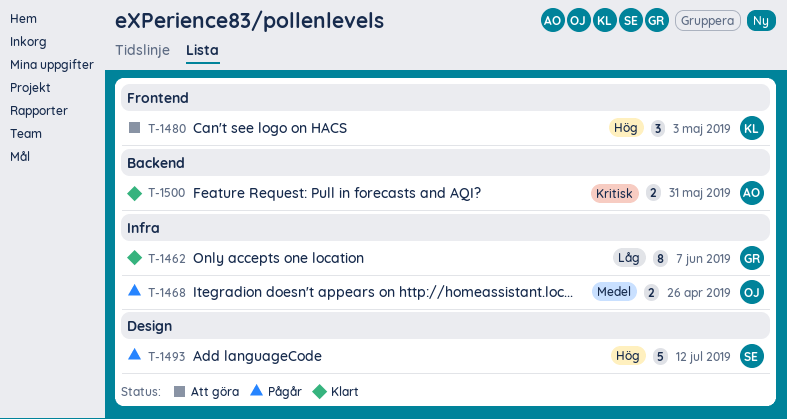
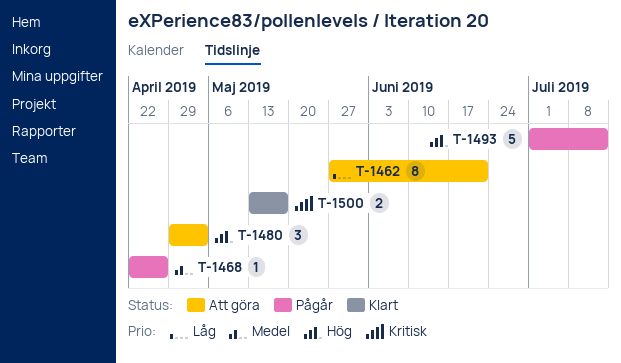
T-1462, status: Klart -> Att göra
T-1462, due: Jun 7 -> Jun 21
T-1468, estimate: 2 -> 1
T-1500, due: May 31 -> May 17

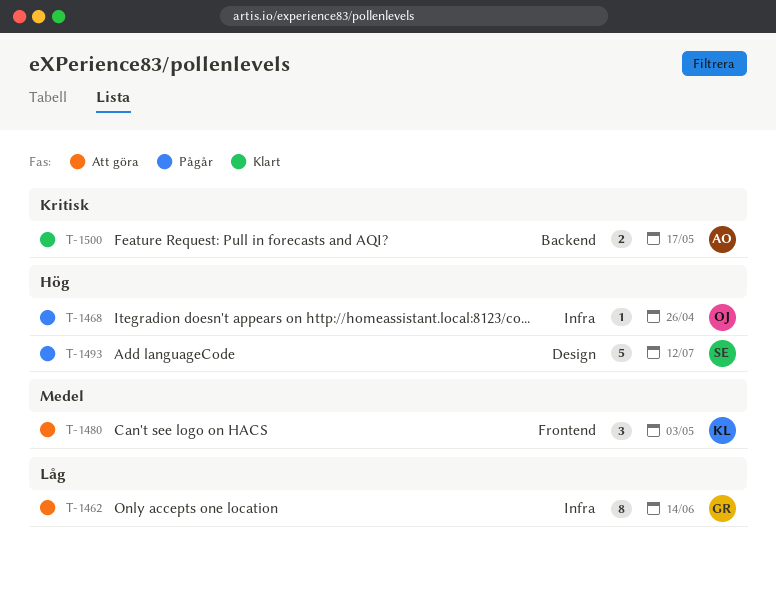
T-1462, due: Jun 21 -> Jun 14
T-1468, priority: Medel -> Hög
T-1480, priority: Hög -> Medel

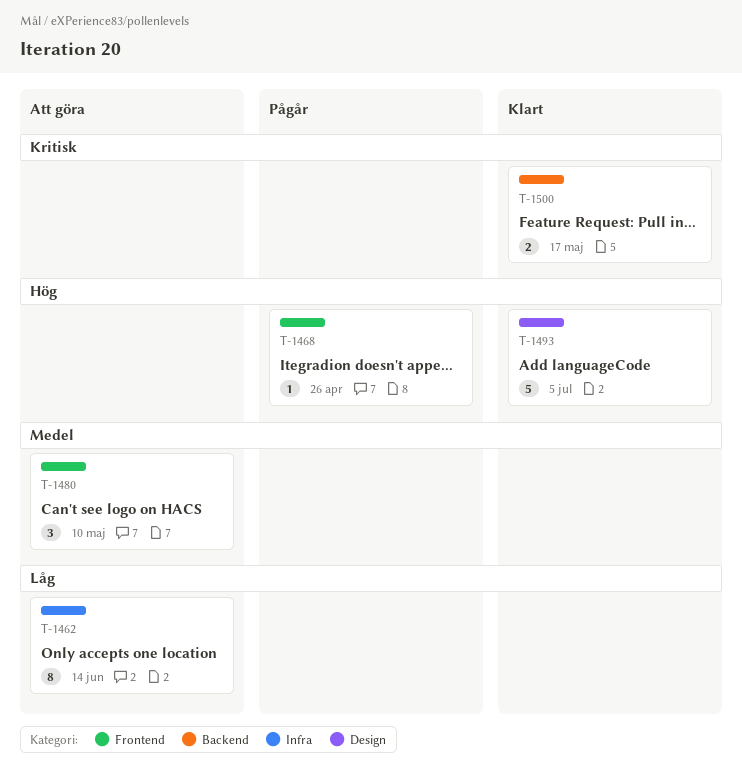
T-1468, label: Infra -> Frontend
T-1480, due: May 3 -> May 10
T-1493, status: Pågår -> Klart
T-1493, due: Jul 12 -> Jul 5

